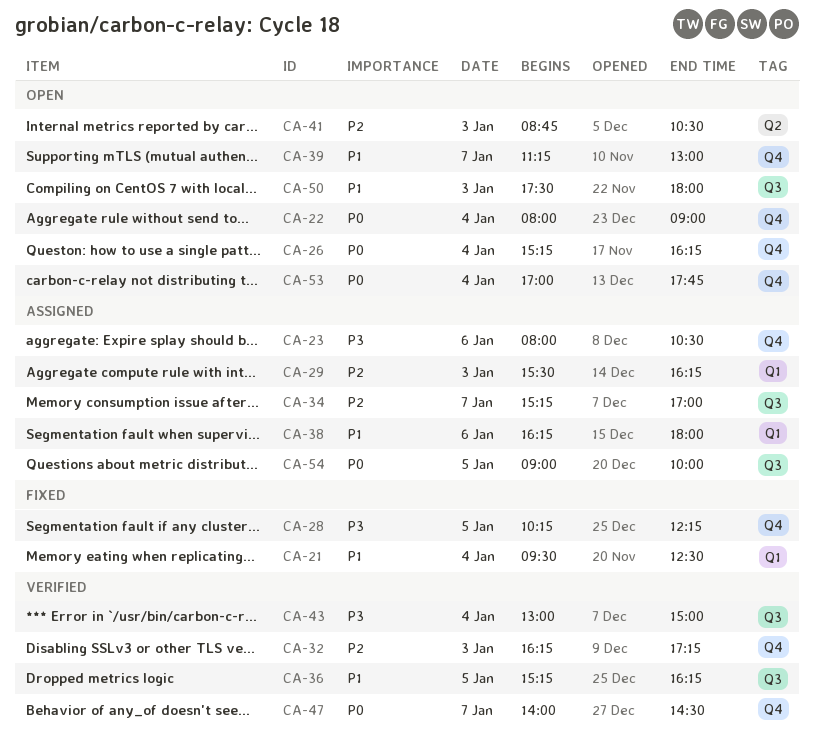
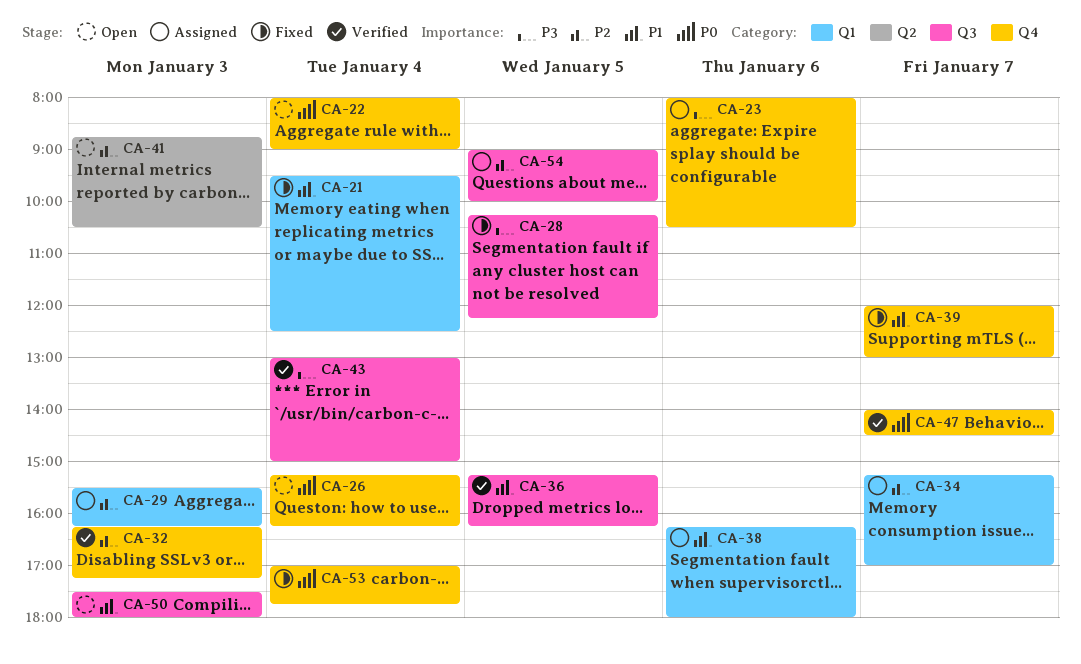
CA-28, label: Q4 -> Q3
CA-34, label: Q3 -> Q1
CA-39, status: Open -> Fixed
CA-39, begins: 11:15 -> 12:00
CA-53, status: Open -> Fixed
CA-54, priority: P0 -> P2

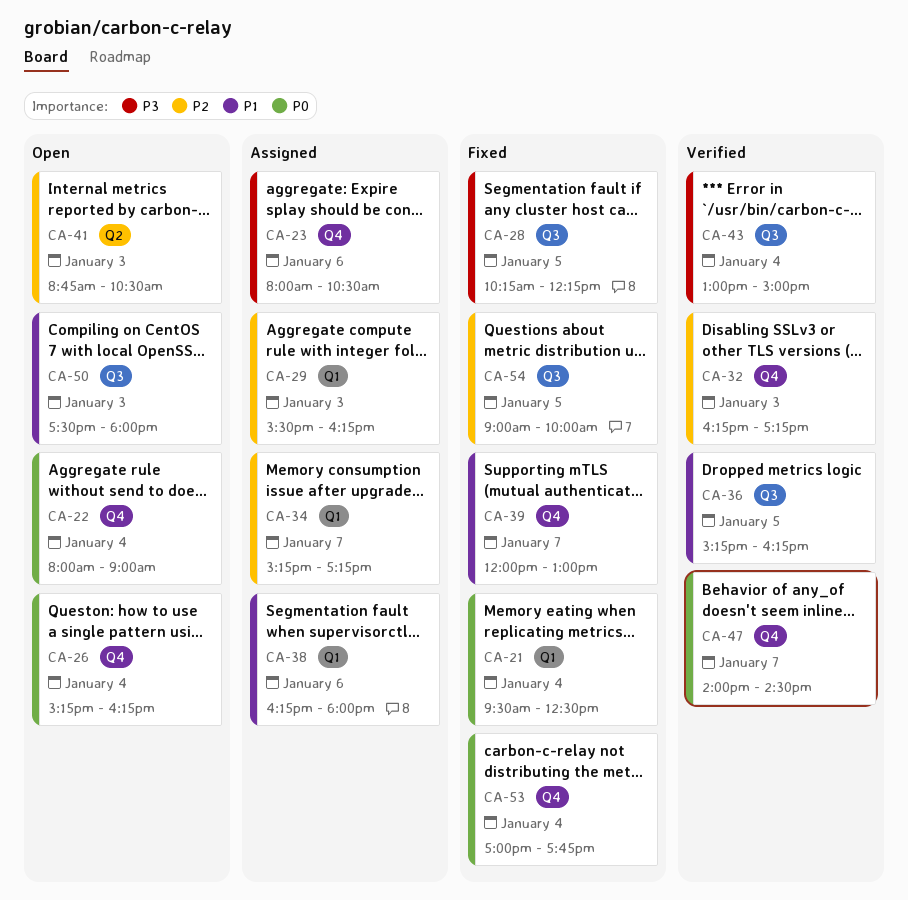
CA-21, priority: P1 -> P0
CA-34, ends: 17:00 -> 17:15
CA-54, status: Assigned -> Fixed

